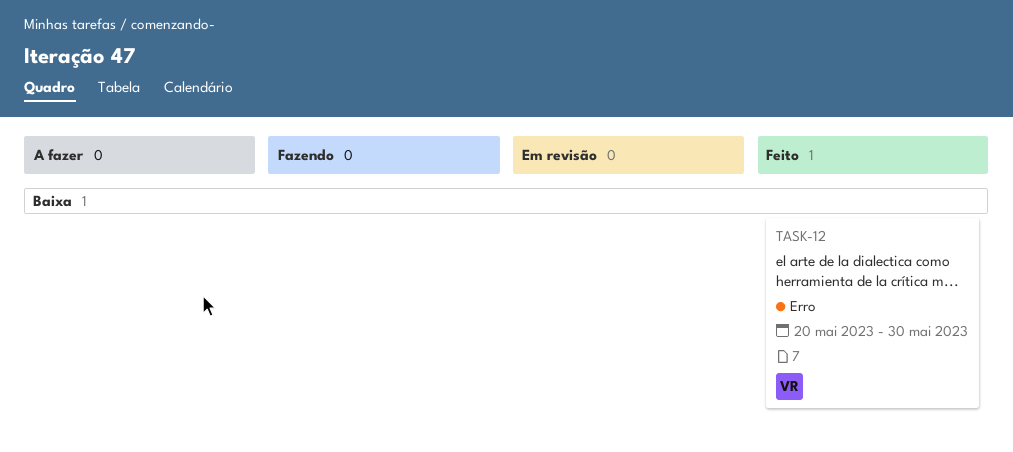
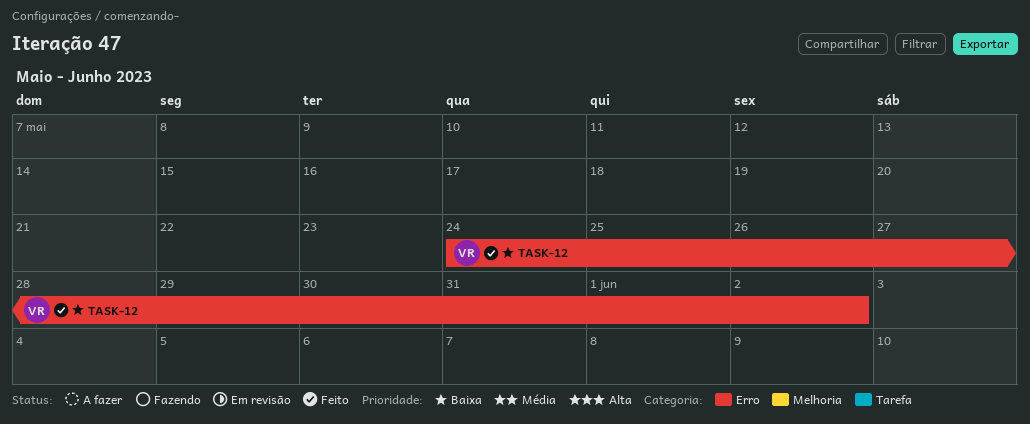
TASK-12, start: May 20 -> May 24
TASK-12, due: May 30 -> Jun 2

